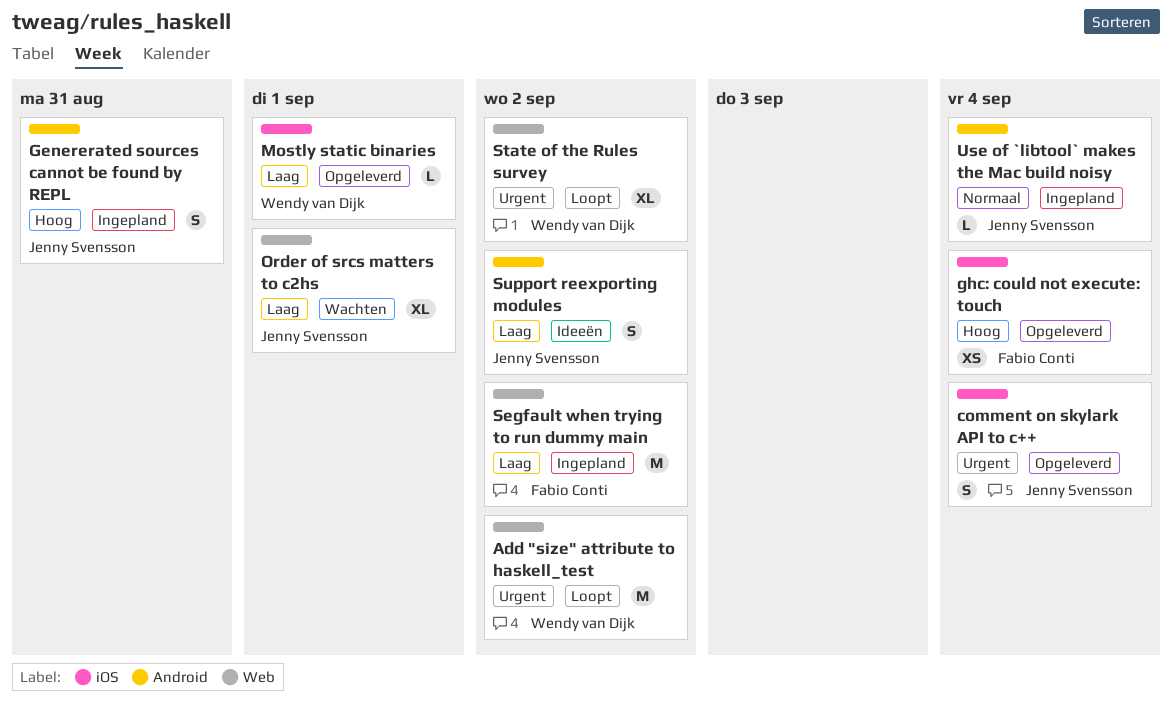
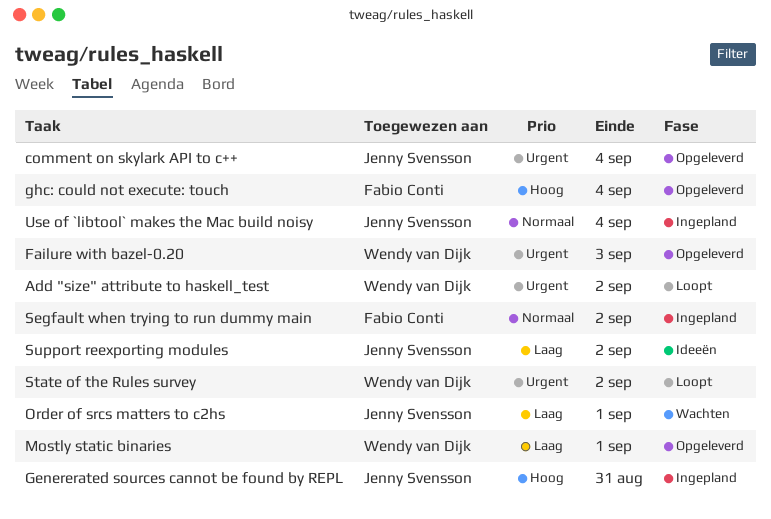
Failure with bazel-0.20: none -> present
Segfault when trying to run dummy main, priority: Laag -> Normaal

